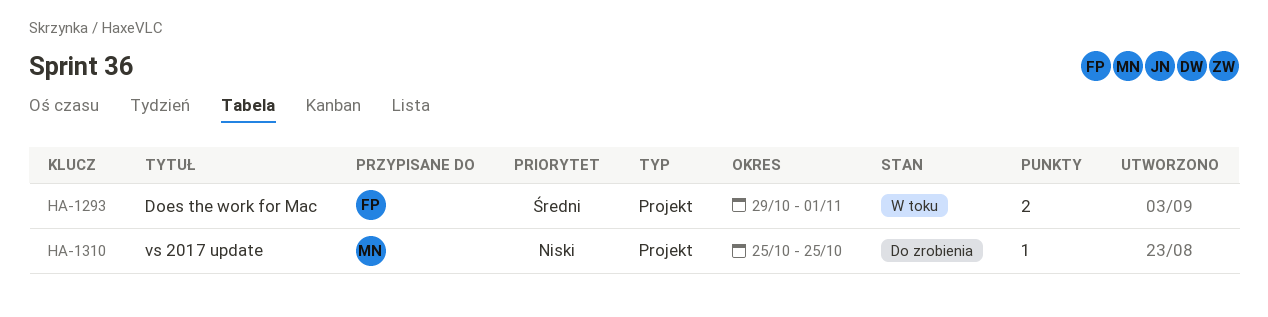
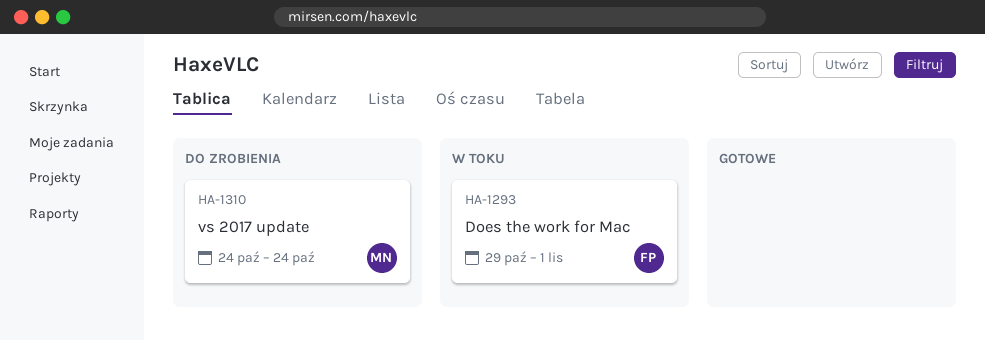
HA-1310, start: Oct 25 -> Oct 24
HA-1310, due: Oct 25 -> Oct 24

